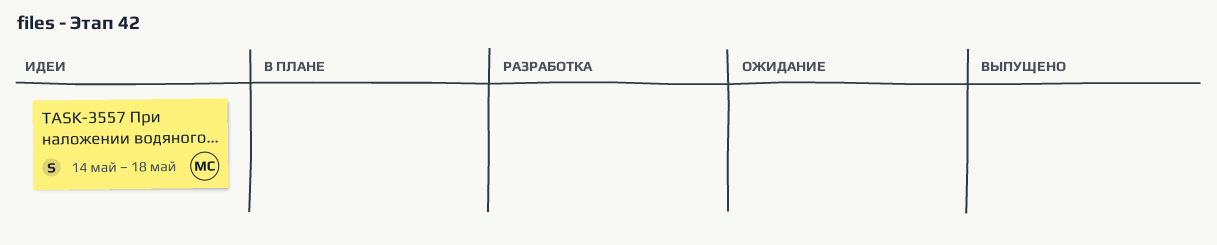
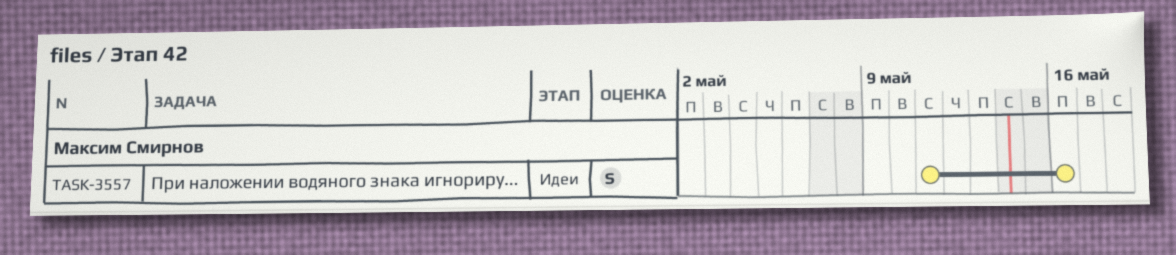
TASK-3557, start: May 14 -> May 11
TASK-3557, due: May 18 -> May 16

